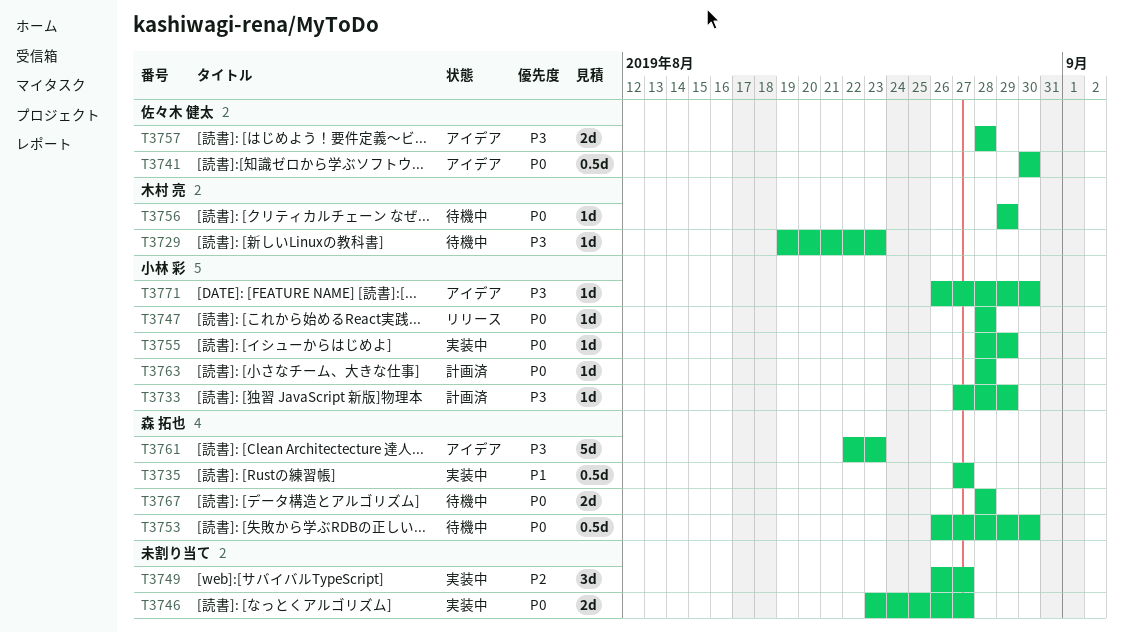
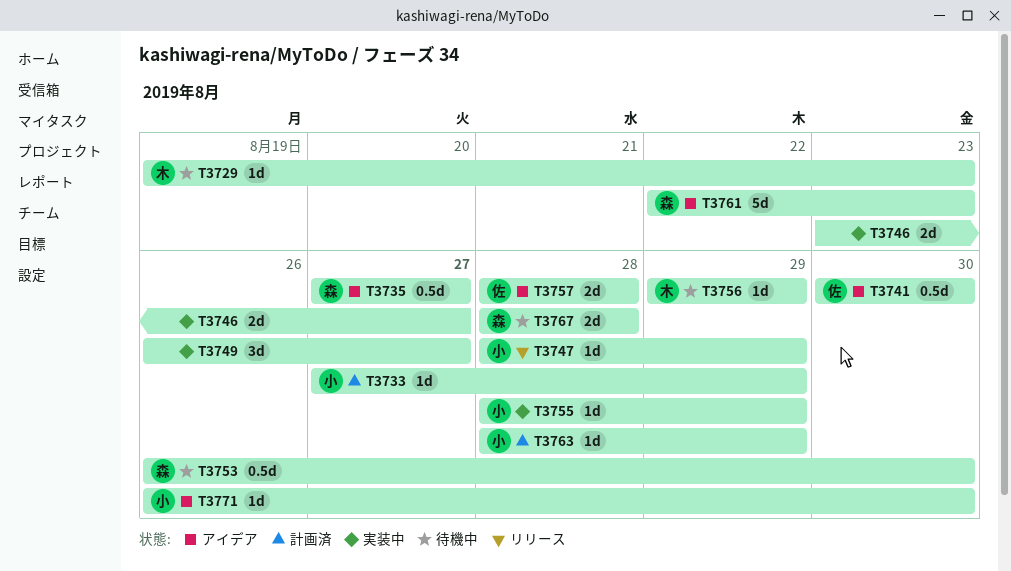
T3735, status: 実装中 -> アイデア
T3747, due: Aug 28 -> Aug 29
T3763, due: Aug 28 -> Aug 29

